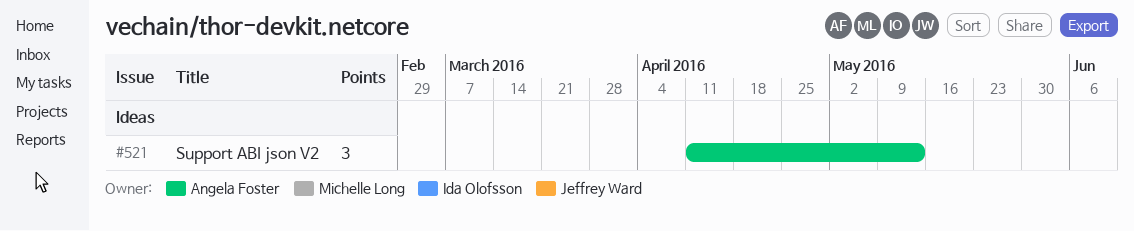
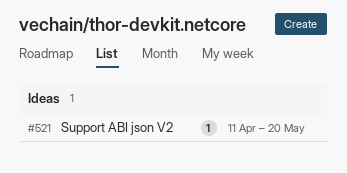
#521, estimate: 3 -> 1
#521, due: May 13 -> May 20

